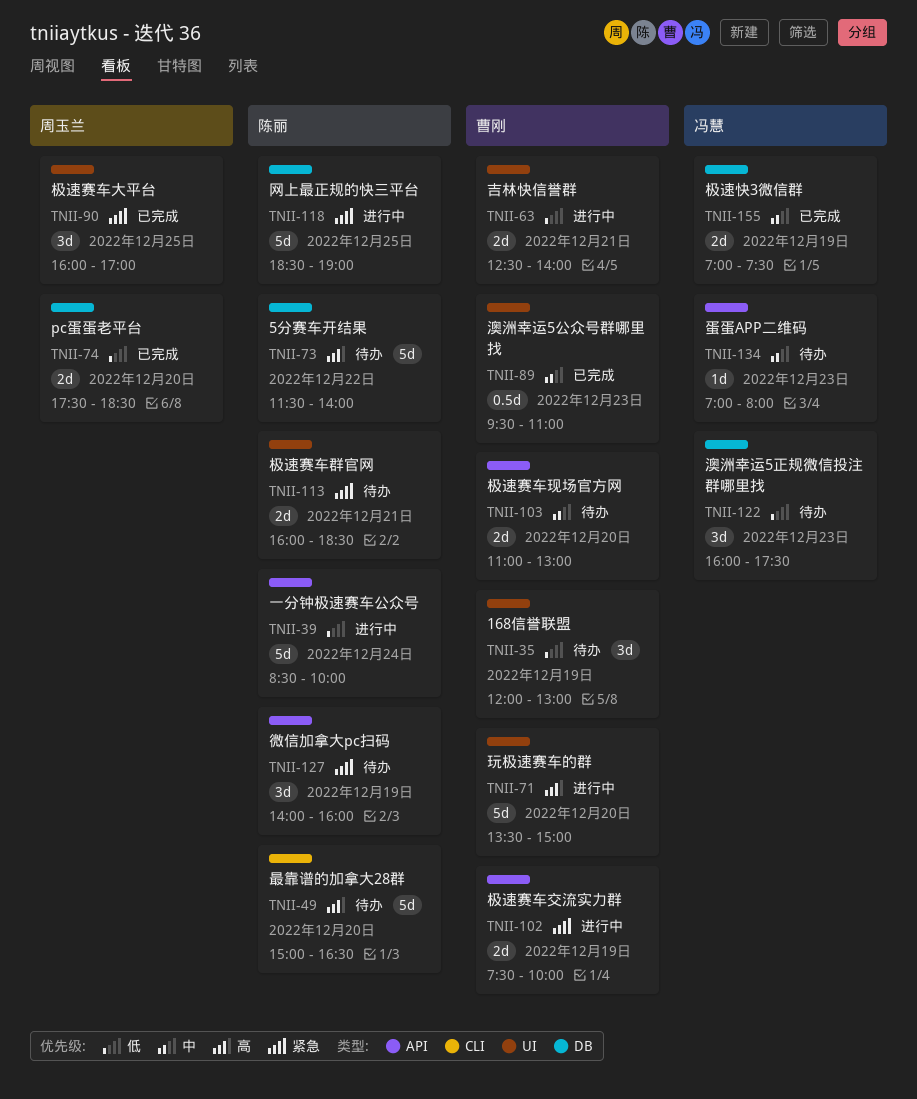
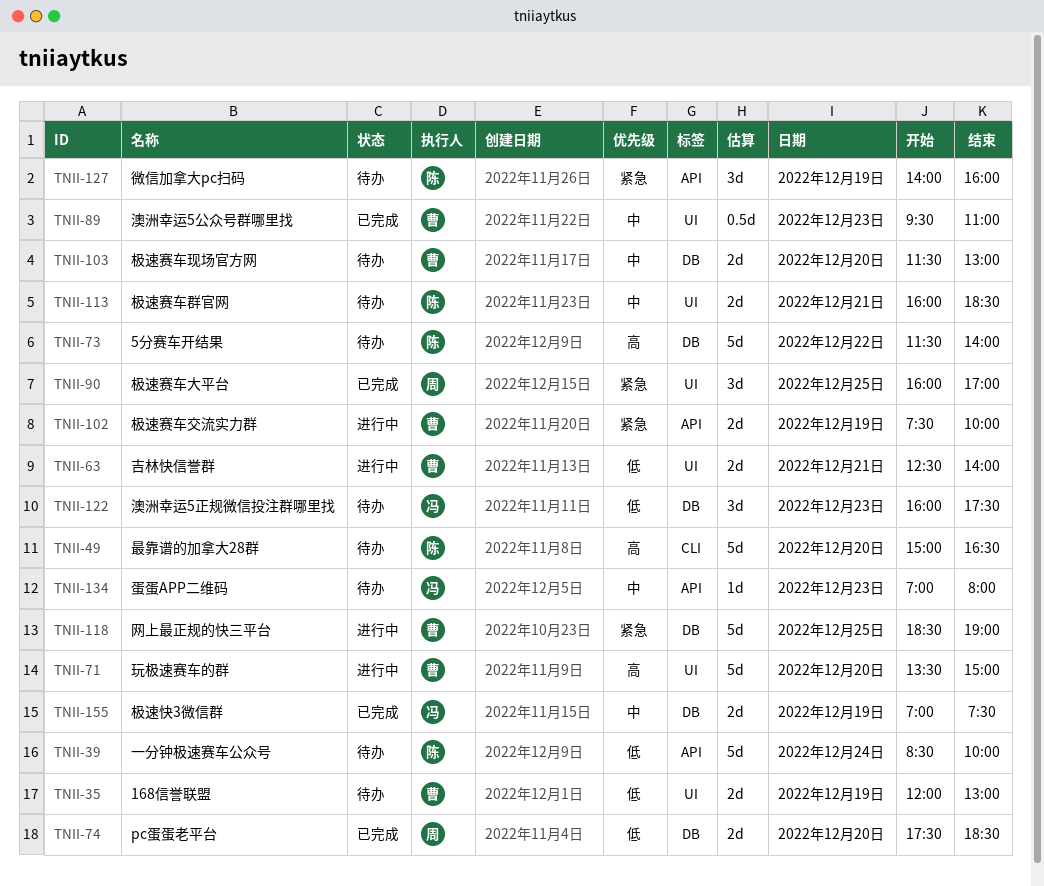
TNII-35, estimate: 3d -> 2d
TNII-39, status: 进行中 -> 待办
TNII-103, label: API -> DB
TNII-103, begins: 11:00 -> 11:30
TNII-113, priority: 紧急 -> 中
TNII-118, owner: 陈丽 -> 曹刚

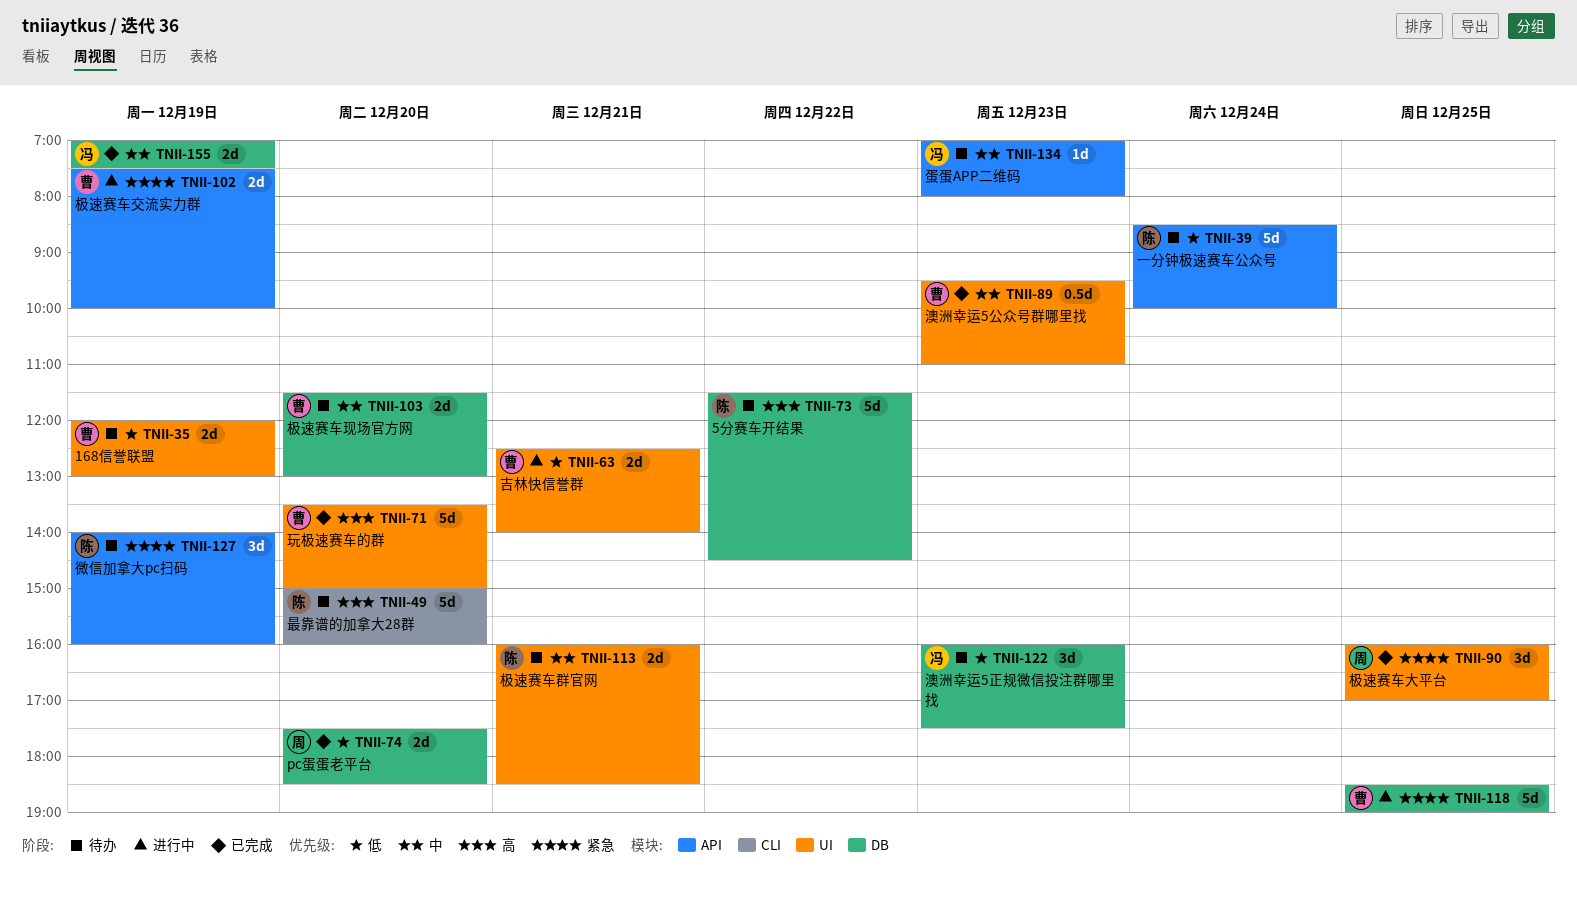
TNII-49, ends: 16:30 -> 16:00
TNII-71, status: 进行中 -> 已完成
TNII-73, ends: 14:00 -> 14:30

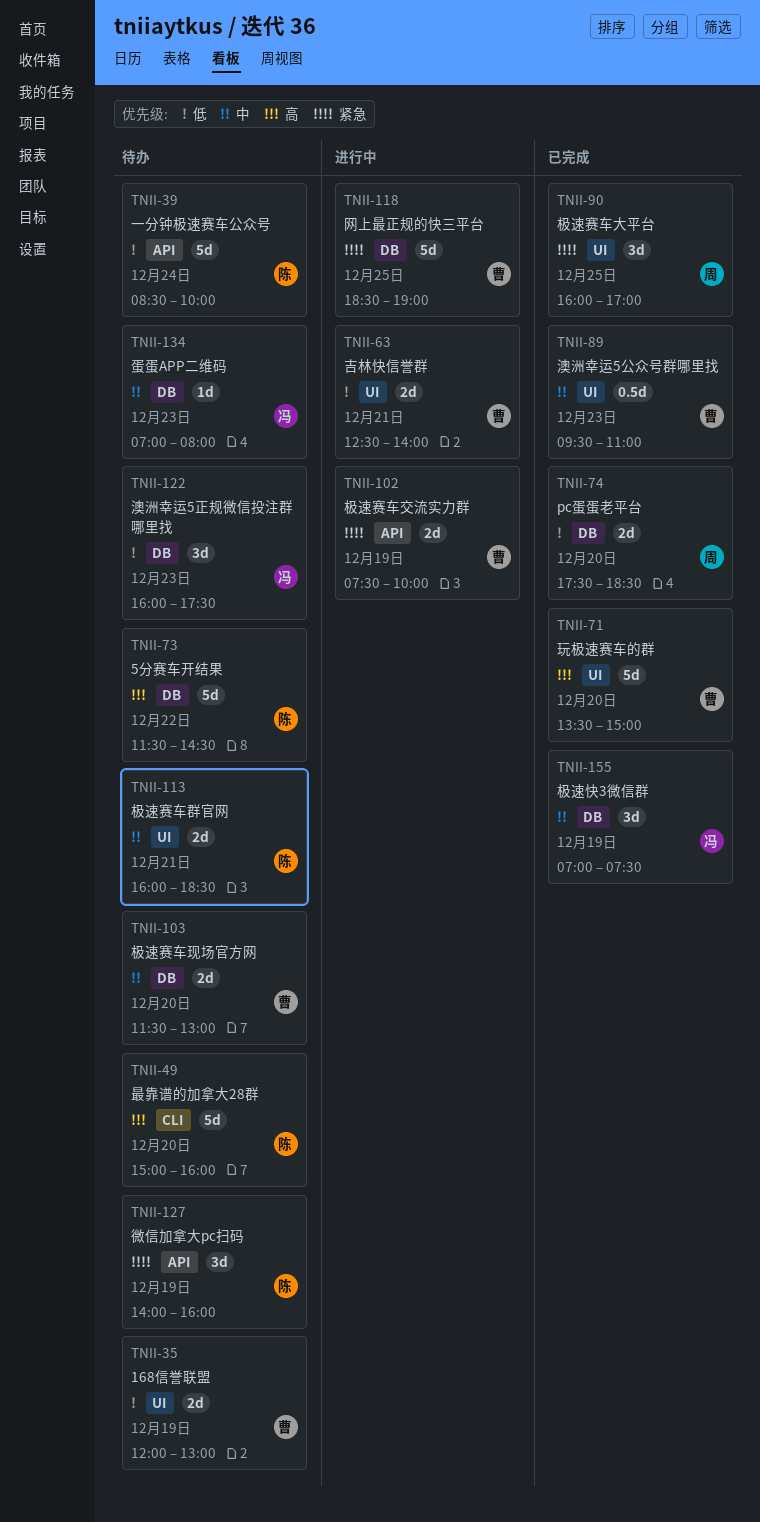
TNII-134, label: API -> DB
TNII-155, estimate: 2d -> 3d

